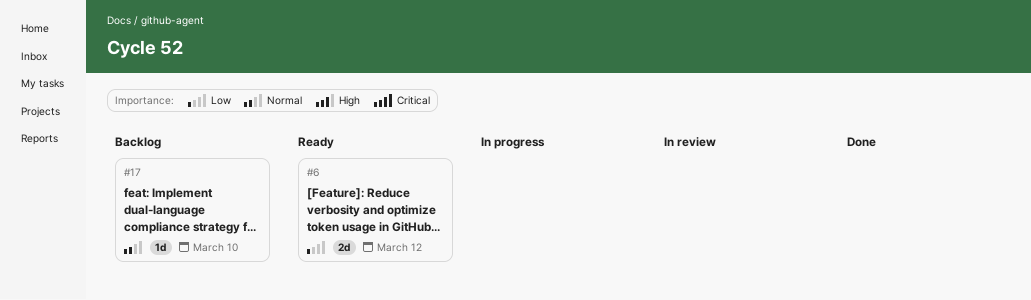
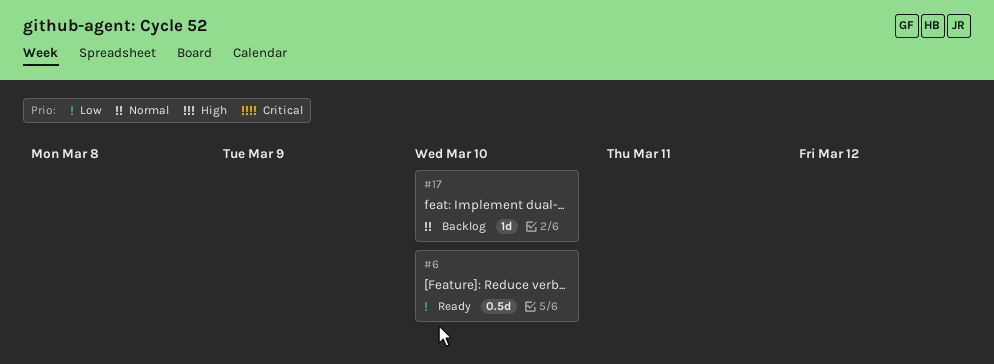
#6, estimate: 2d -> 0.5d
#6, due: Mar 12 -> Mar 10

